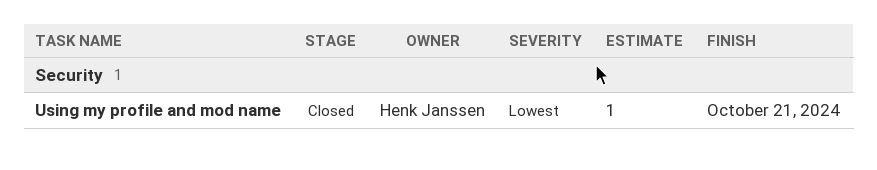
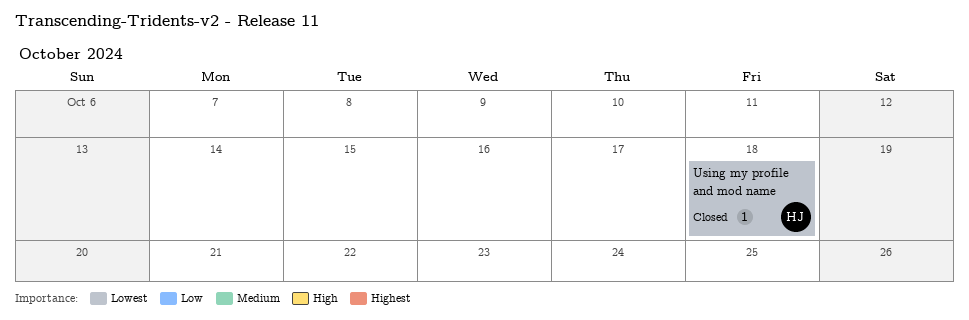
Using my profile and mod name, due: Oct 21 -> Oct 18

